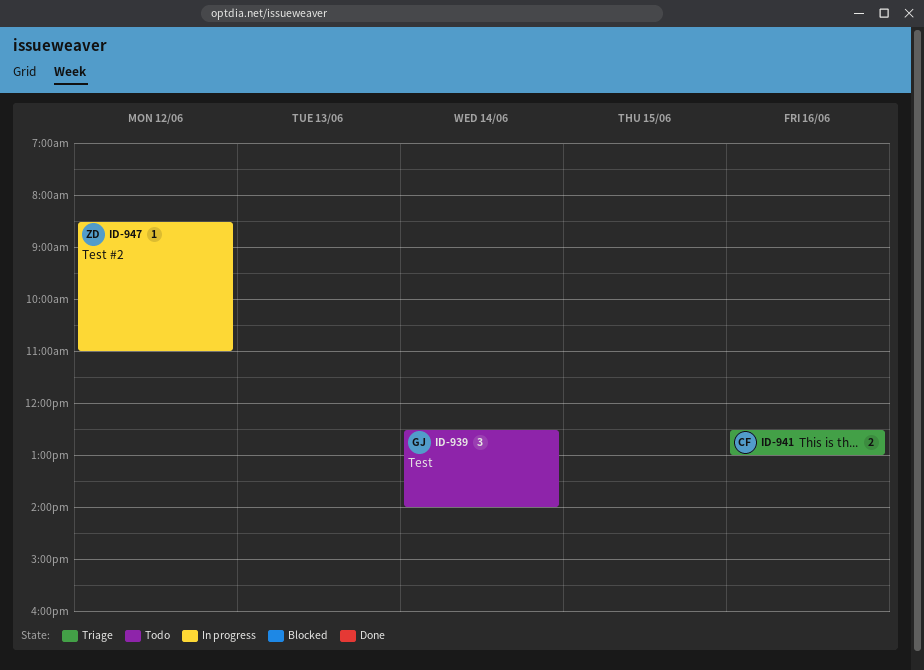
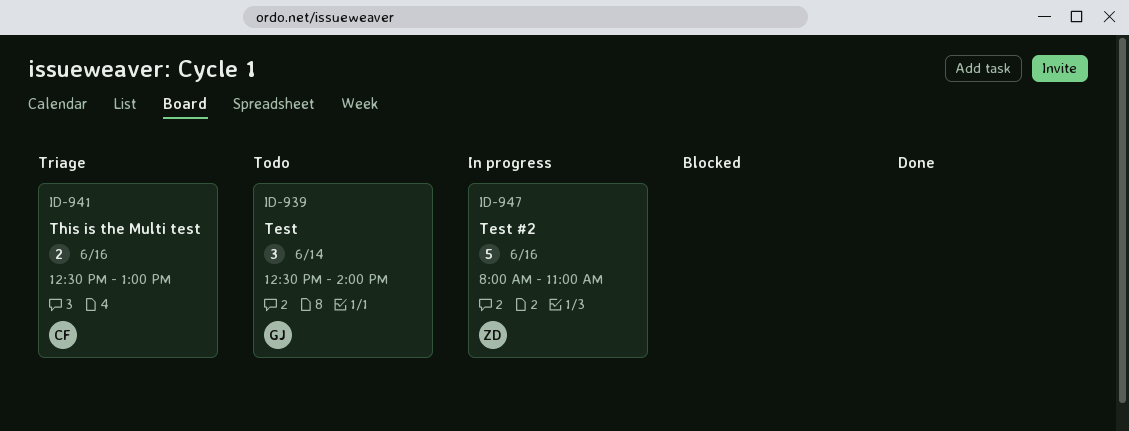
ID-947, estimate: 1 -> 5
ID-947, day: Jun 12 -> Jun 16
ID-947, begins: 08:30 -> 08:00

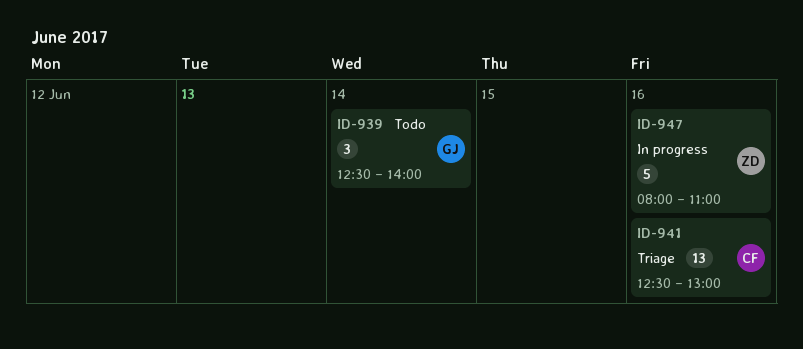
ID-941, estimate: 2 -> 13

